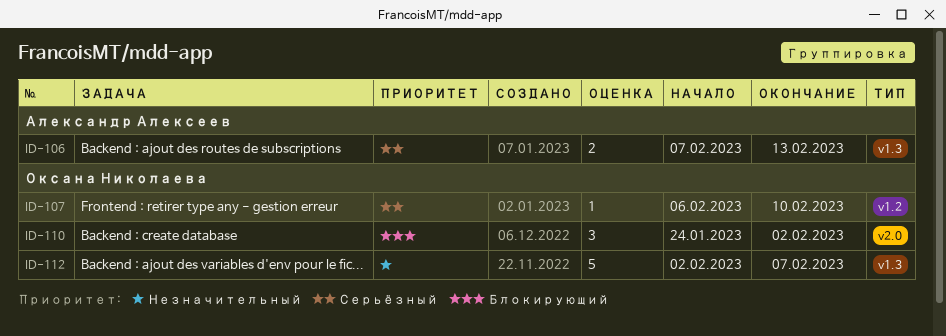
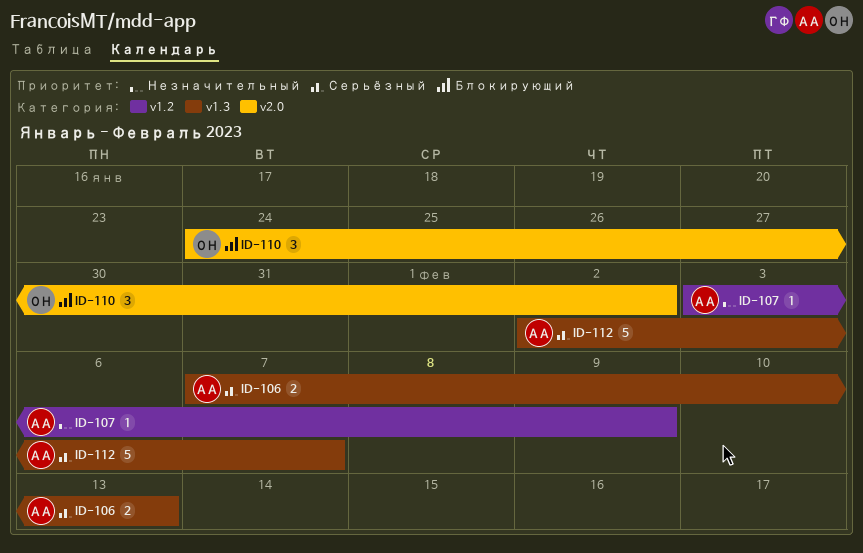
ID-107, owner: Оксана Николаева -> Александр Алексеев
ID-107, priority: Серьёзный -> Незначительный
ID-107, start: Feb 6 -> Feb 3
ID-107, due: Feb 10 -> Feb 9
ID-112, owner: Оксана Николаева -> Александр Алексеев
ID-112, priority: Незначительный -> Серьёзный

